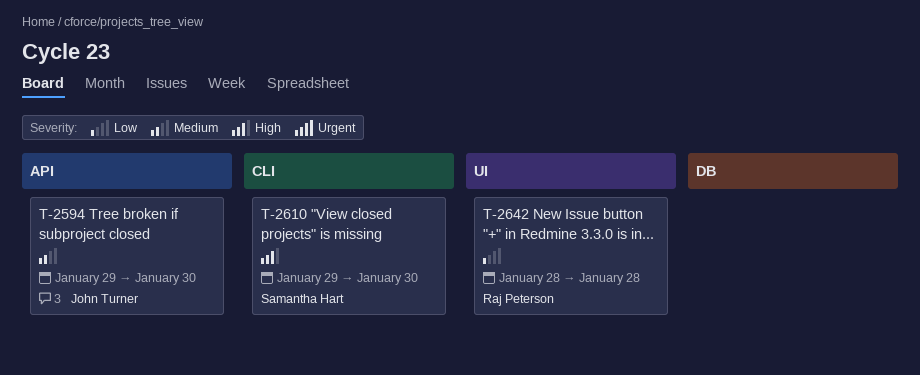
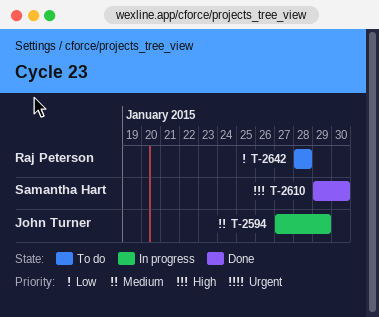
T-2594, start: Jan 29 -> Jan 27
T-2594, due: Jan 30 -> Jan 29

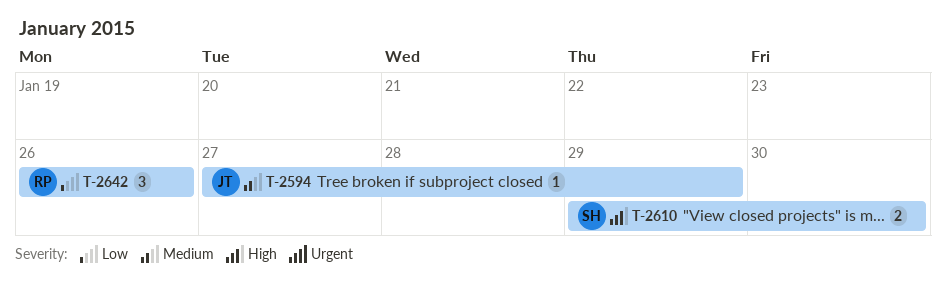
T-2642, start: Jan 28 -> Jan 26
T-2642, due: Jan 28 -> Jan 26

